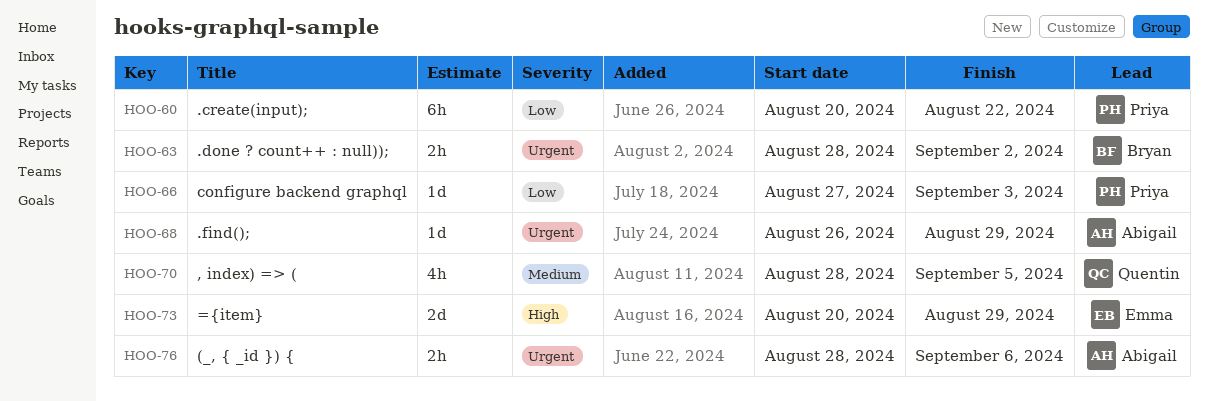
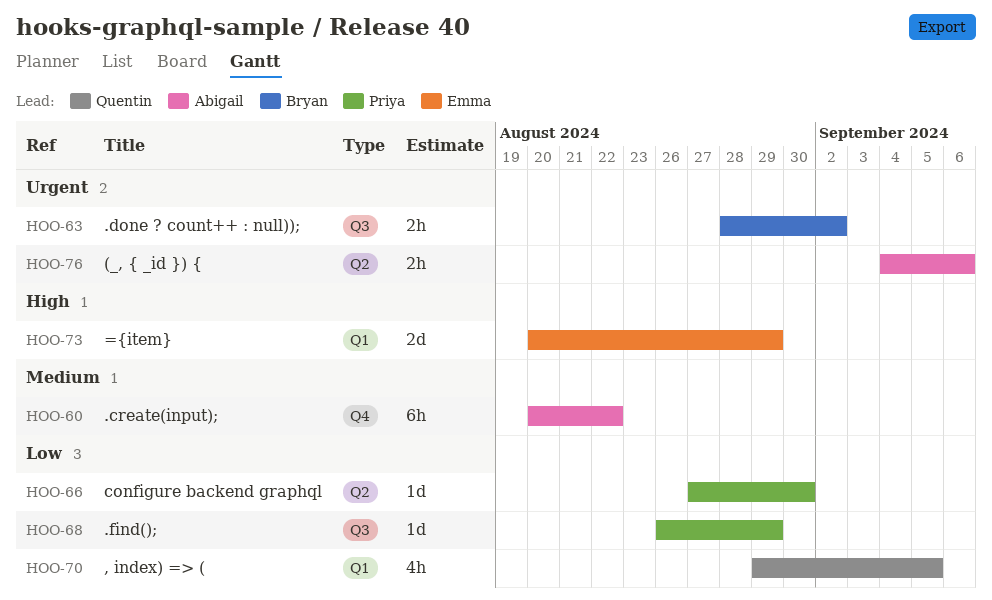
HOO-60, owner: Priya -> Abigail
HOO-60, priority: Low -> Medium
HOO-66, due: Sep 3 -> Aug 30
HOO-68, owner: Abigail -> Priya
HOO-68, priority: Urgent -> Low
HOO-70, priority: Medium -> Low
HOO-70, start: Aug 28 -> Aug 29
HOO-76, start: Aug 28 -> Sep 4

